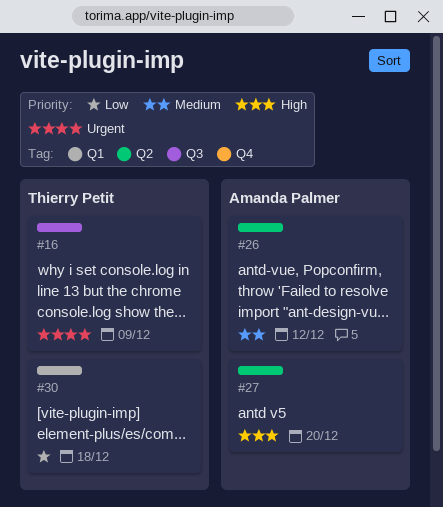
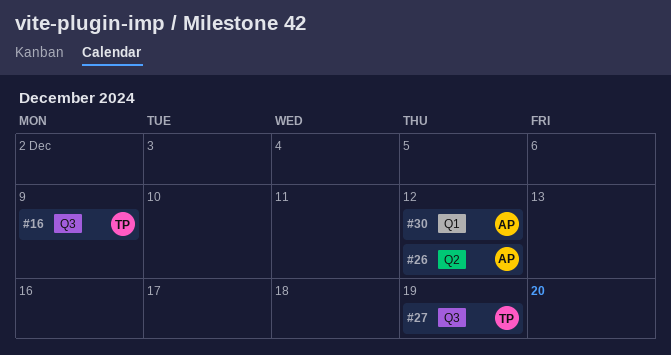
#27, owner: Amanda Palmer -> Thierry Petit
#27, label: Q2 -> Q3
#27, due: Dec 20 -> Dec 19
#30, owner: Thierry Petit -> Amanda Palmer
#30, due: Dec 18 -> Dec 12

